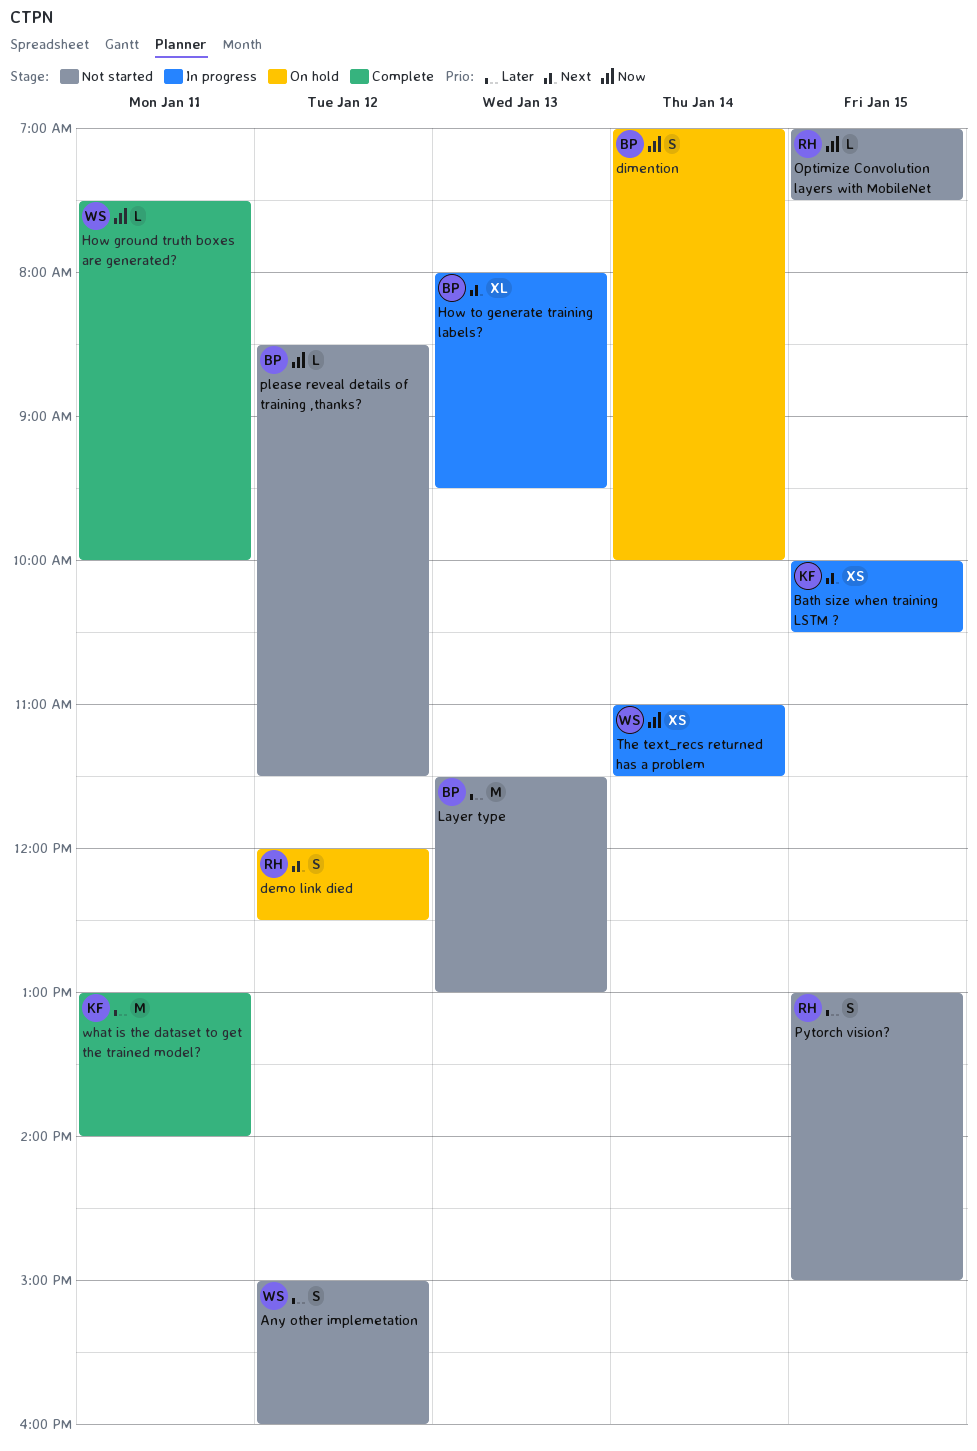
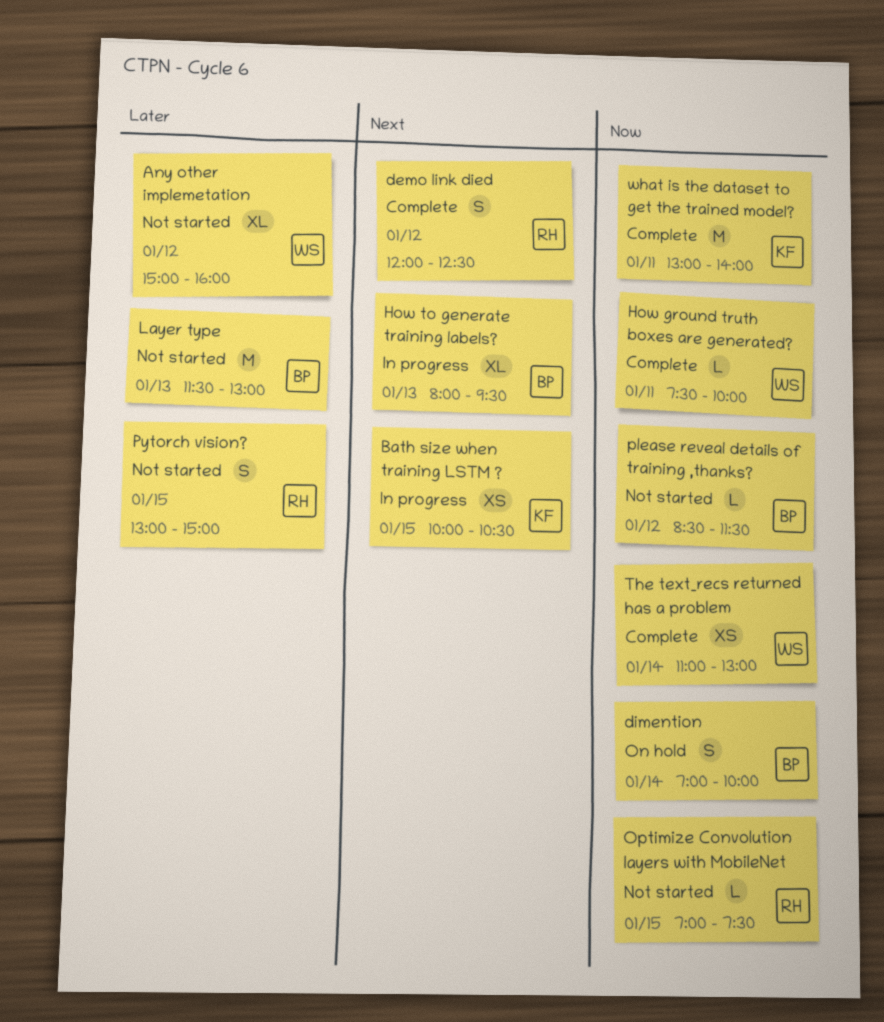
Any other implemetation, estimate: S -> XL
demo link died, status: On hold -> Complete
The text_recs returned has a problem, status: In progress -> Complete
The text_recs returned has a problem, ends: 11:30 -> 13:00
what is the dataset to get the trained model?, priority: Later -> Now

